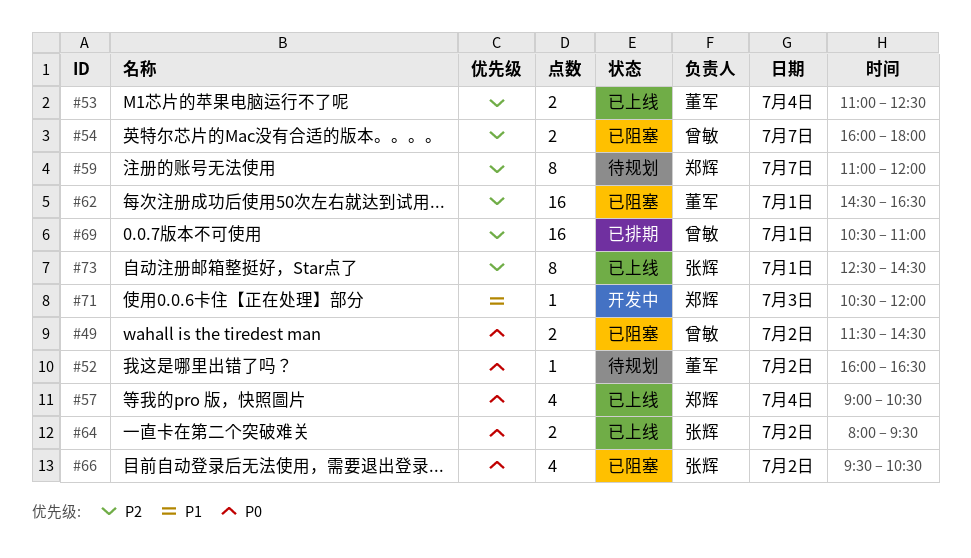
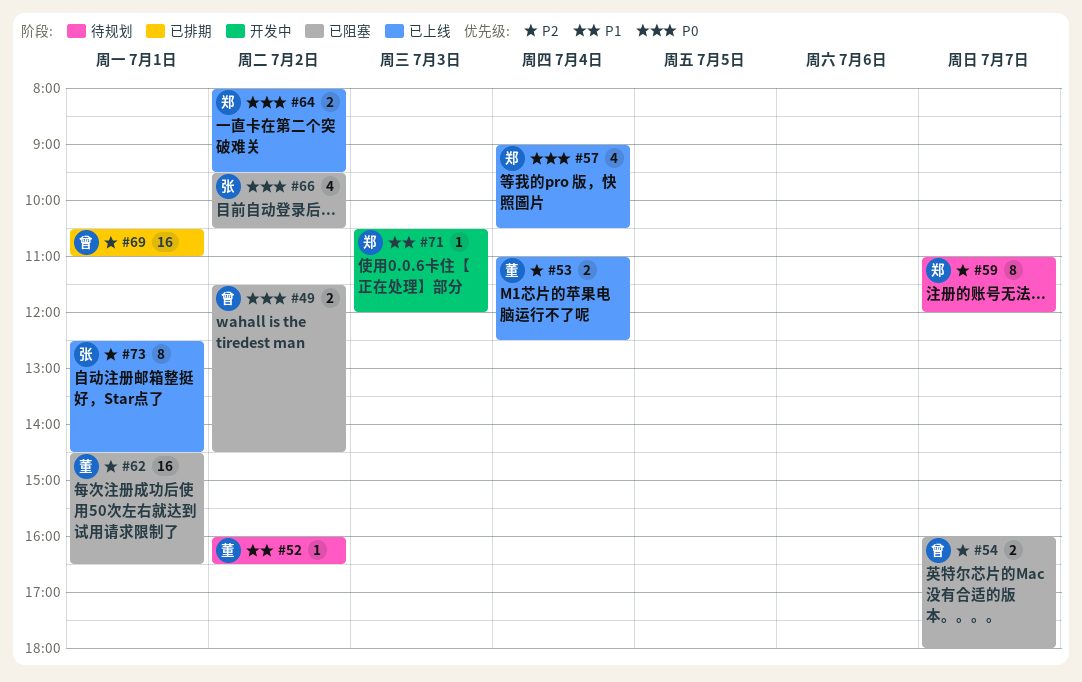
#52, priority: P0 -> P1
#64, owner: 张辉 -> 郑辉

